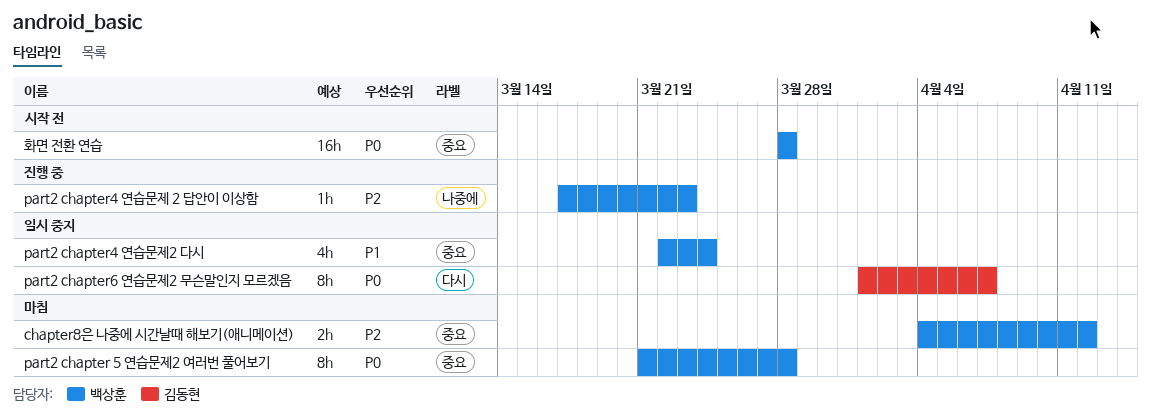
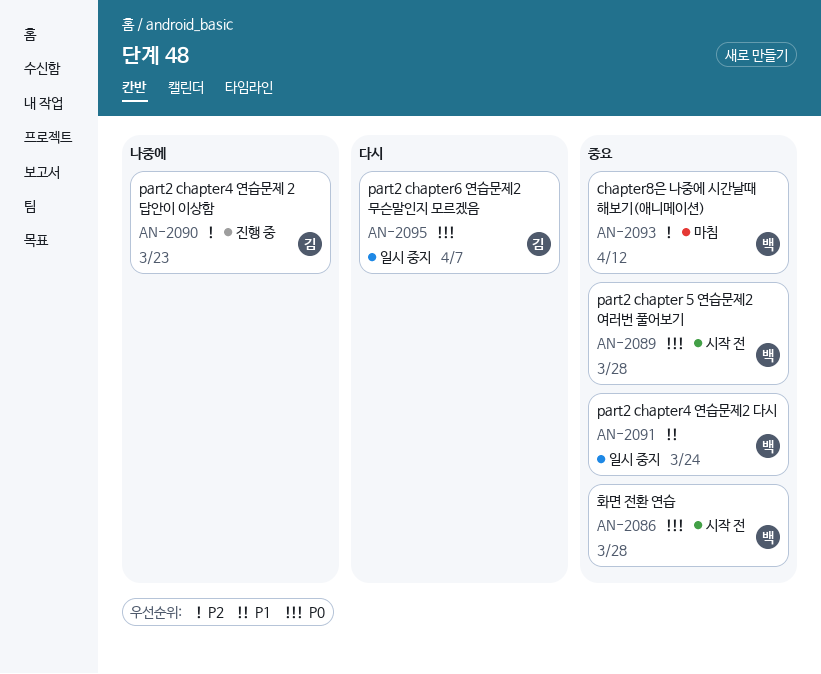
part2 chapter 5 연습문제2 여러번 풀어보기, status: 마침 -> 시작 전
part2 chapter4 연습문제 2 답안이 이상함, owner: 백상훈 -> 김동현

